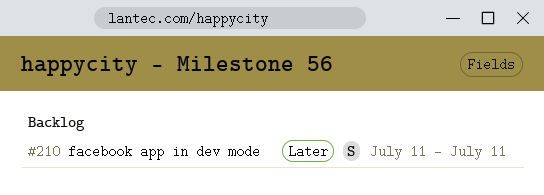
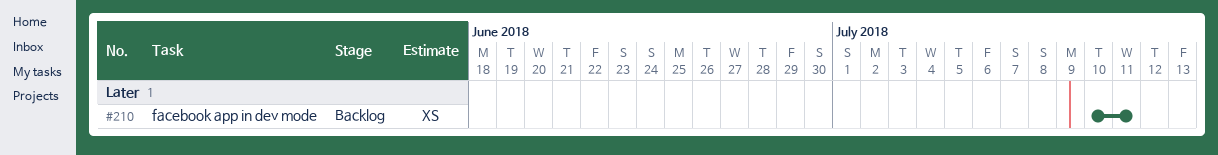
#210, estimate: S -> XS
#210, start: Jul 11 -> Jul 10

